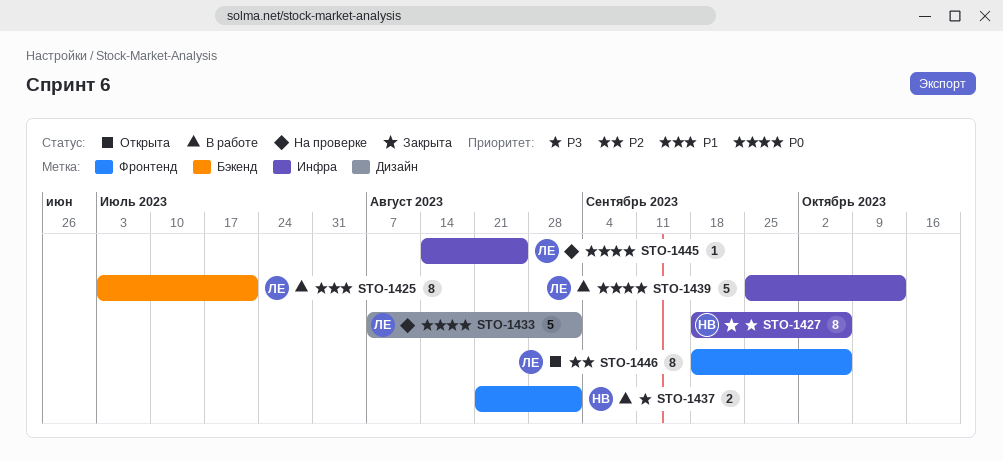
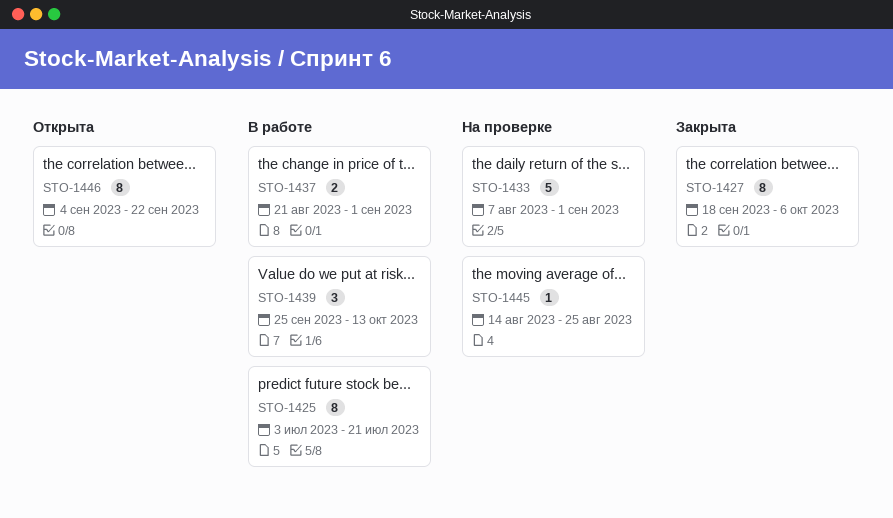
STO-1439, estimate: 5 -> 3
STO-1446, start: Sep 18 -> Sep 4
STO-1446, due: Oct 6 -> Sep 22

